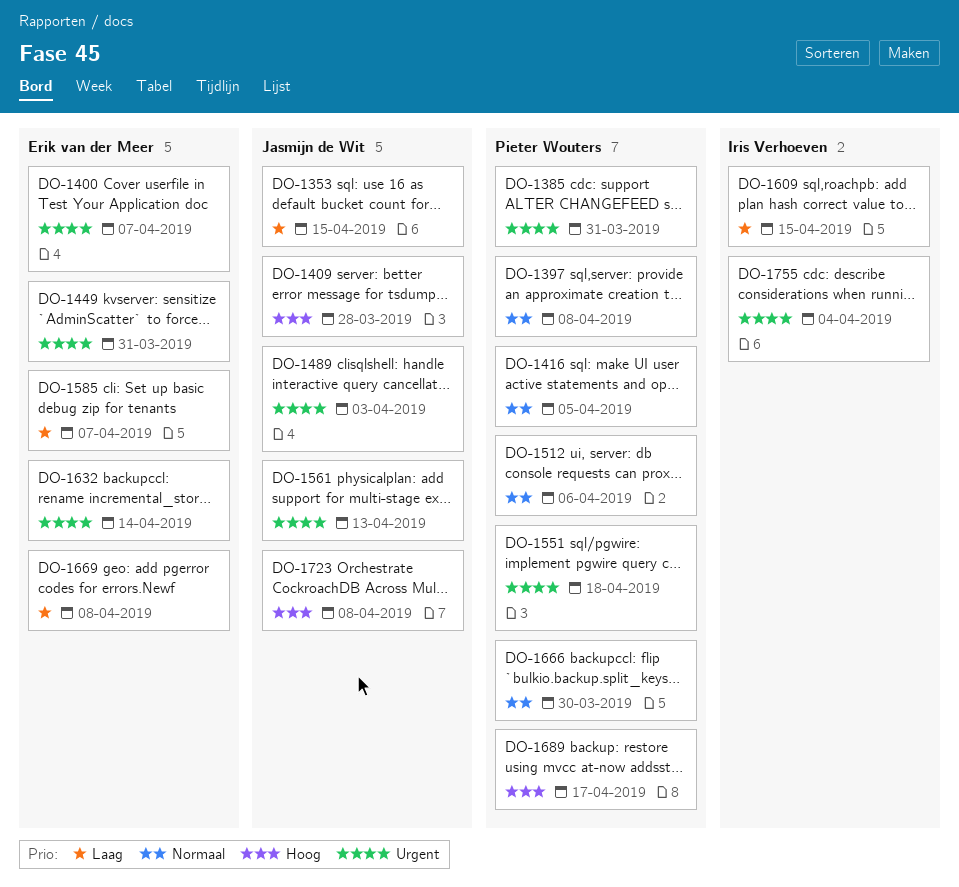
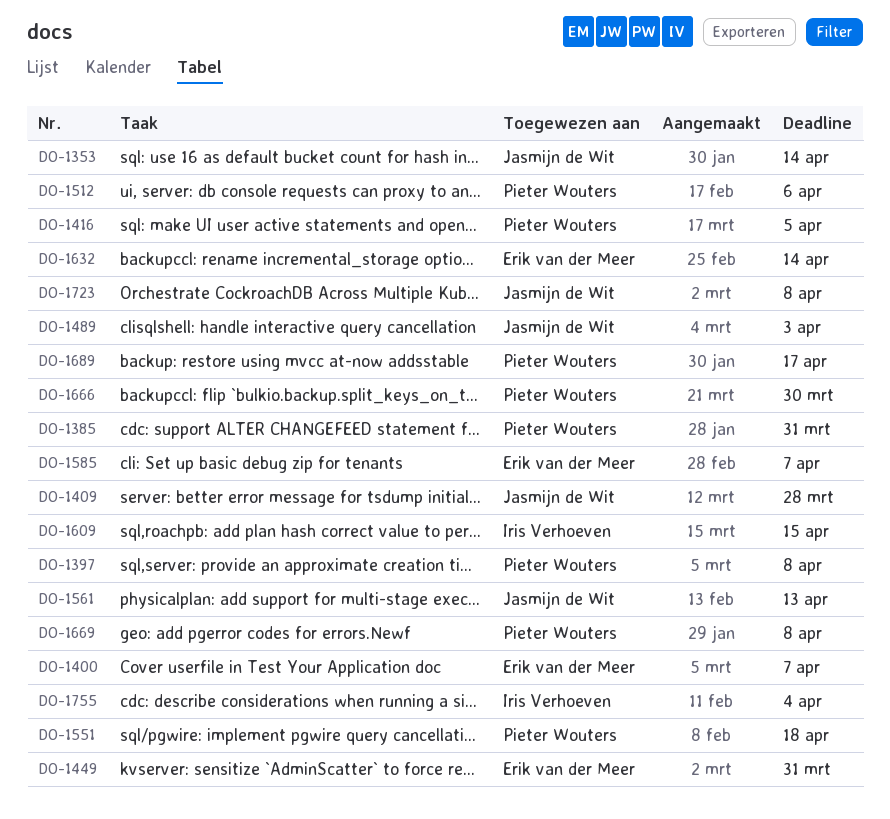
DO-1353, due: Apr 15 -> Apr 14
DO-1669, owner: Erik van der Meer -> Pieter Wouters

